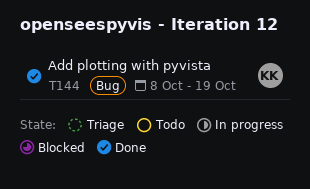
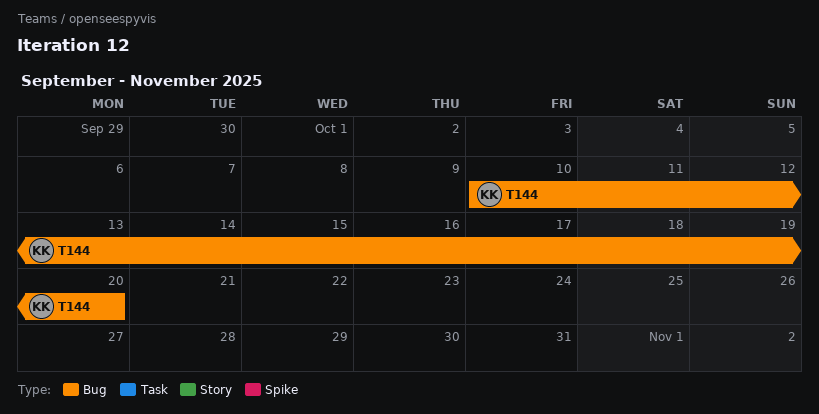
T144, start: Oct 8 -> Oct 10
T144, due: Oct 19 -> Oct 20

